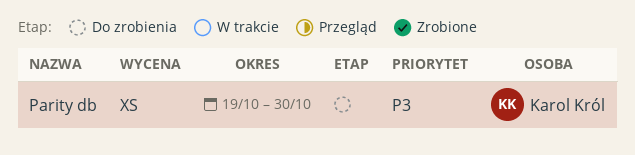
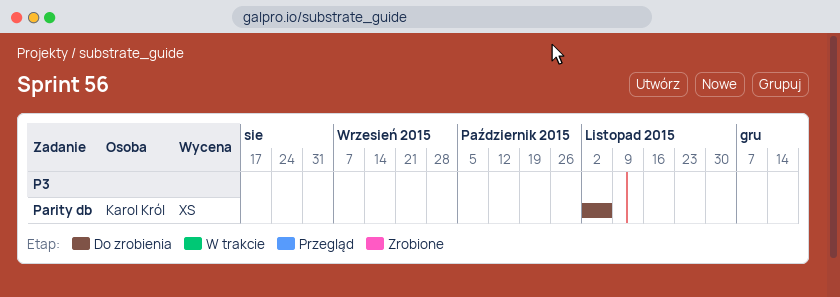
Parity db, start: Oct 19 -> Nov 2
Parity db, due: Oct 30 -> Nov 6

